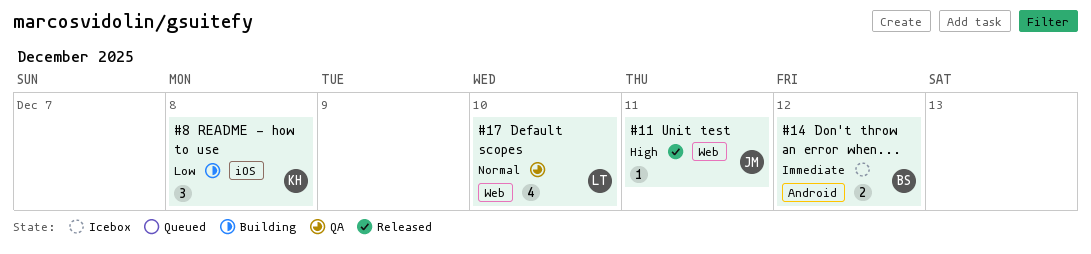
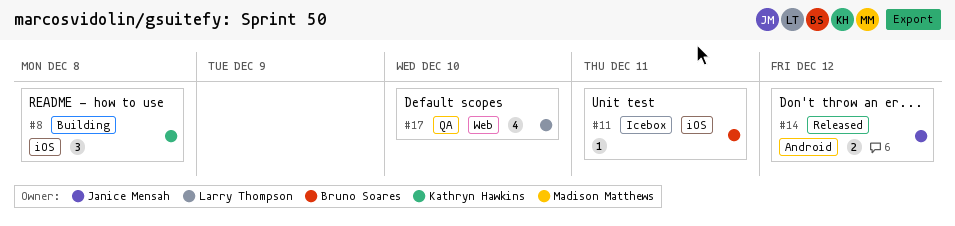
#11, status: Released -> Icebox
#11, owner: Janice Mensah -> Bruno Soares
#11, label: Web -> iOS
#14, status: Icebox -> Released
#14, owner: Bruno Soares -> Janice Mensah

